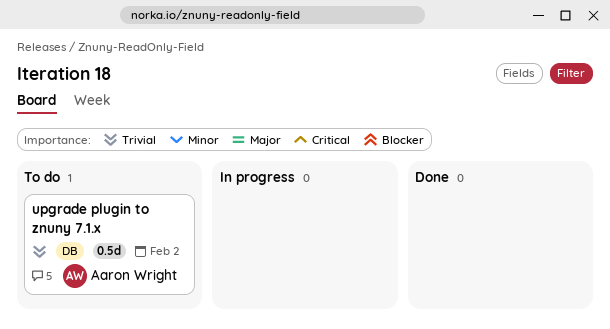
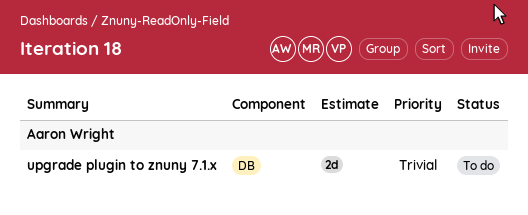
upgrade plugin to znuny 7.1.x, estimate: 0.5d -> 2d

